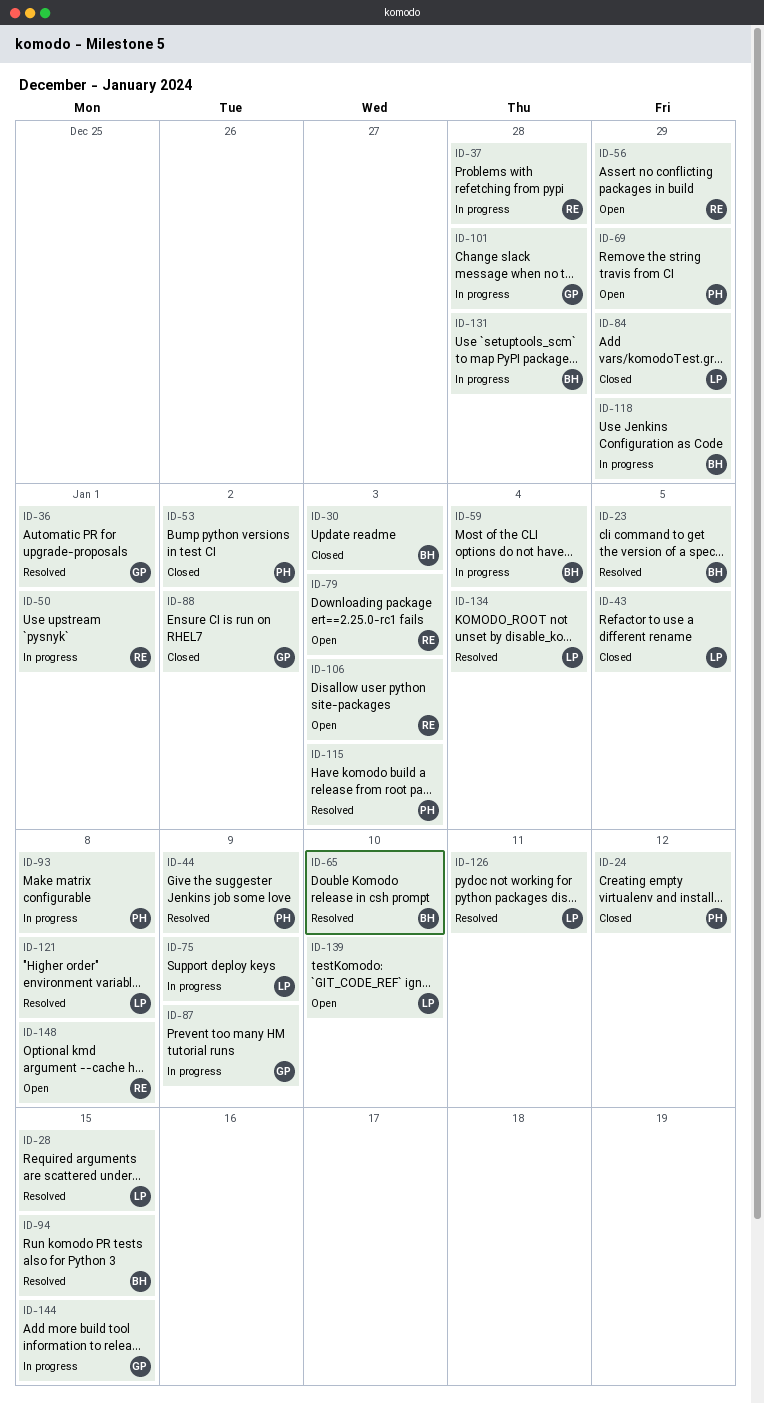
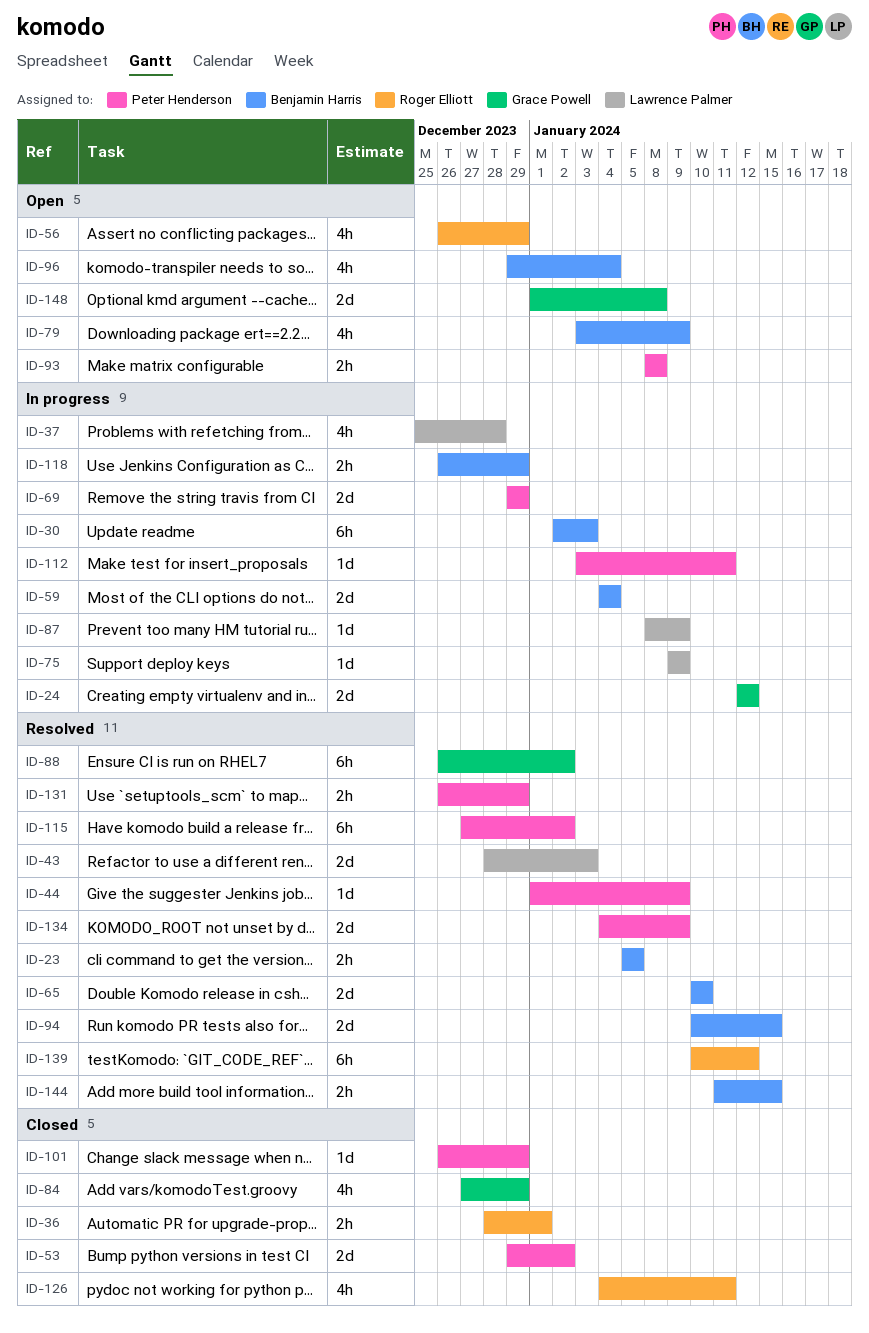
ID-24, status: Closed -> In progress
ID-24, owner: Peter Henderson -> Grace Powell
ID-28: present -> none
ID-30, status: Closed -> In progress
ID-36, status: Resolved -> Closed
ID-36, owner: Grace Powell -> Roger Elliott
ID-37, owner: Roger Elliott -> Lawrence Palmer
ID-43, status: Closed -> Resolved
ID-43, due: Jan 5 -> Jan 3
ID-50: present -> none
ID-69, status: Open -> In progress
ID-79, owner: Roger Elliott -> Benjamin Harris
ID-79, due: Jan 3 -> Jan 9
ID-84, owner: Lawrence Palmer -> Grace Powell
ID-87, owner: Grace Powell -> Lawrence Palmer
ID-88, status: Closed -> Resolved
ID-93, status: In progress -> Open
ID-96: none -> present
ID-101, status: In progress -> Closed
ID-101, owner: Grace Powell -> Peter Henderson
ID-101, due: Dec 28 -> Dec 29
ID-106: present -> none
ID-112: none -> present
ID-115, due: Jan 3 -> Jan 2
ID-121: present -> none
ID-126, status: Resolved -> Closed
ID-126, owner: Lawrence Palmer -> Roger Elliott
ID-131, status: In progress -> Resolved
ID-131, owner: Benjamin Harris -> Peter Henderson
ID-131, due: Dec 28 -> Dec 29
ID-134, owner: Lawrence Palmer -> Peter Henderson
ID-134, due: Jan 4 -> Jan 9
ID-139, status: Open -> Resolved
ID-139, owner: Lawrence Palmer -> Roger Elliott
ID-139, due: Jan 10 -> Jan 12
ID-144, status: In progress -> Resolved
ID-144, owner: Grace Powell -> Benjamin Harris
ID-148, owner: Roger Elliott -> Grace Powell

